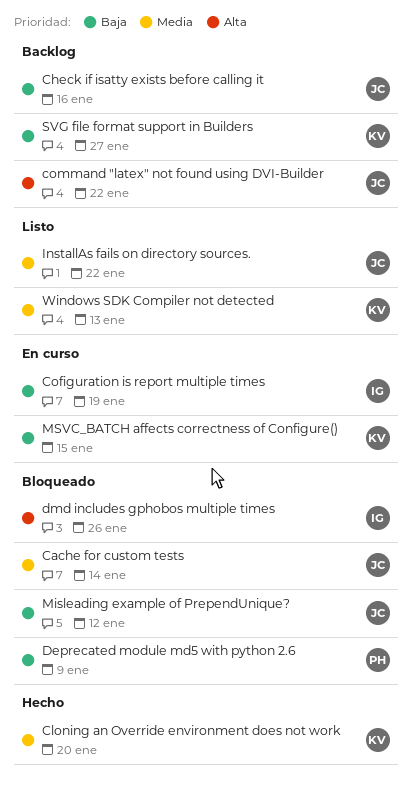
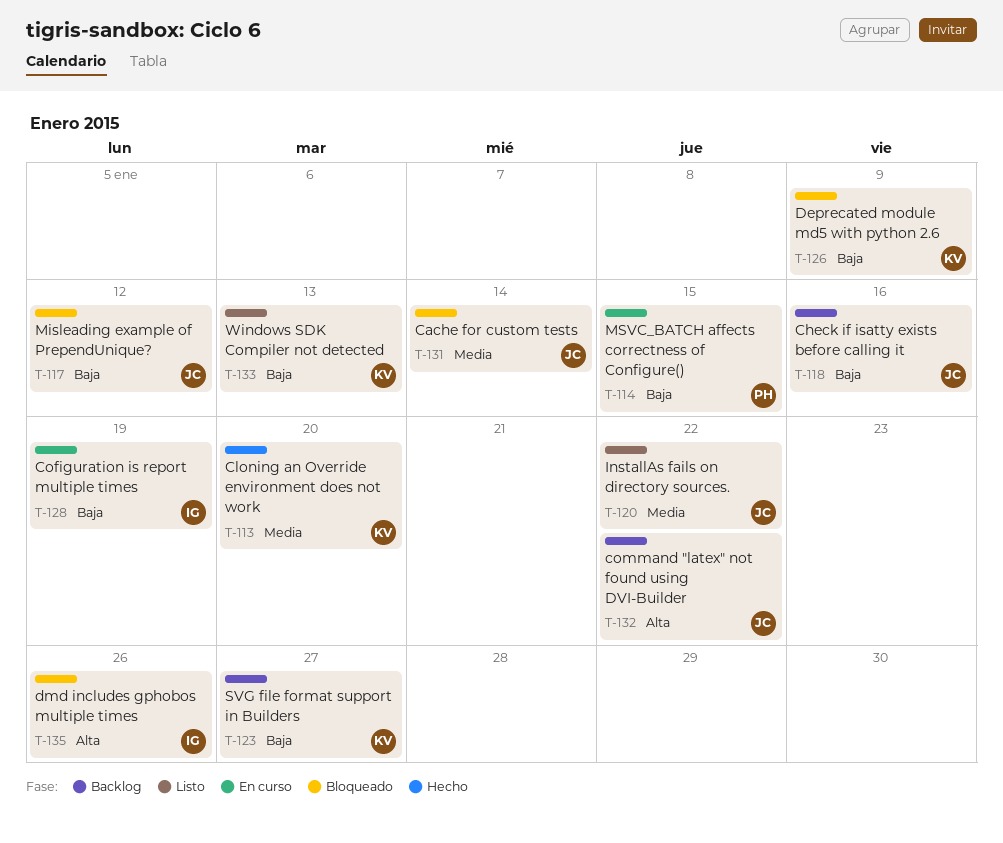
Deprecated module md5 with python 2.6, owner: PH -> KV
MSVC_BATCH affects correctness of Configure(), owner: KV -> PH
Windows SDK Compiler not detected, priority: Media -> Baja

